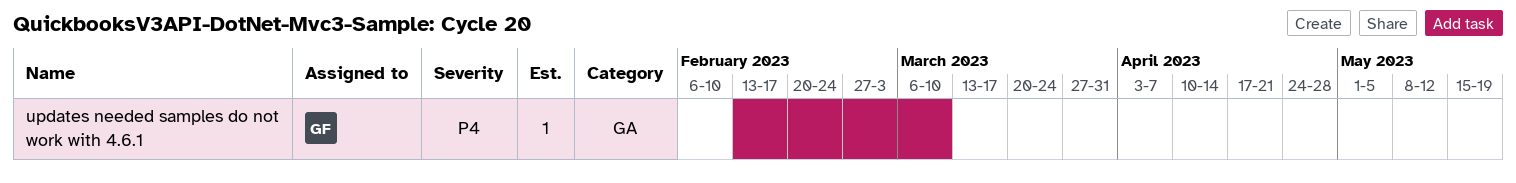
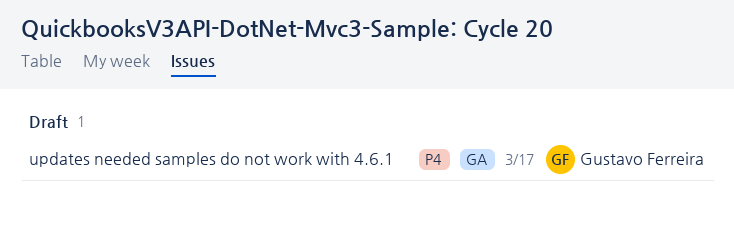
updates needed samples do not work with 4.6.1, due: Mar 10 -> Mar 17

